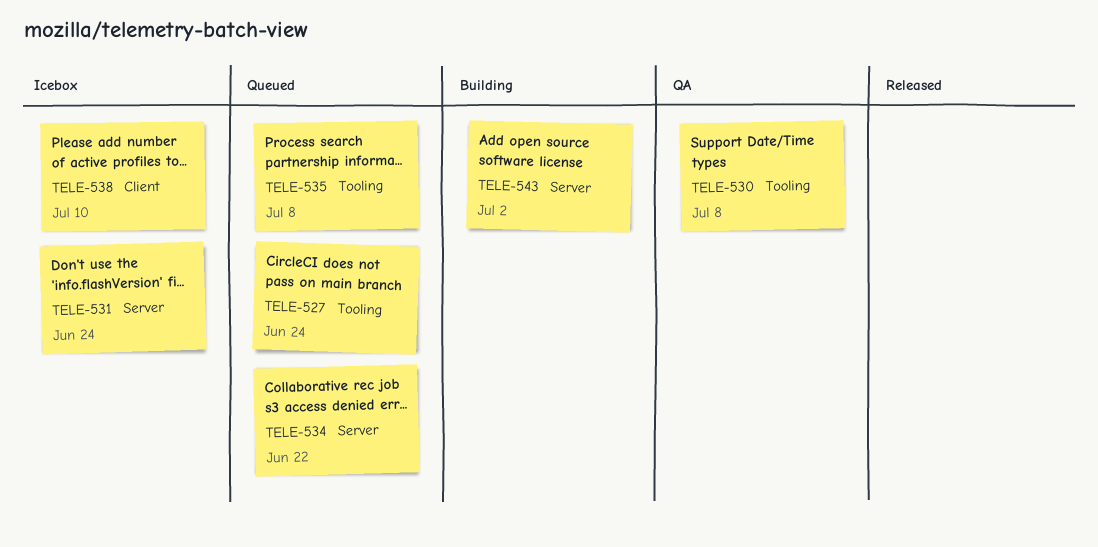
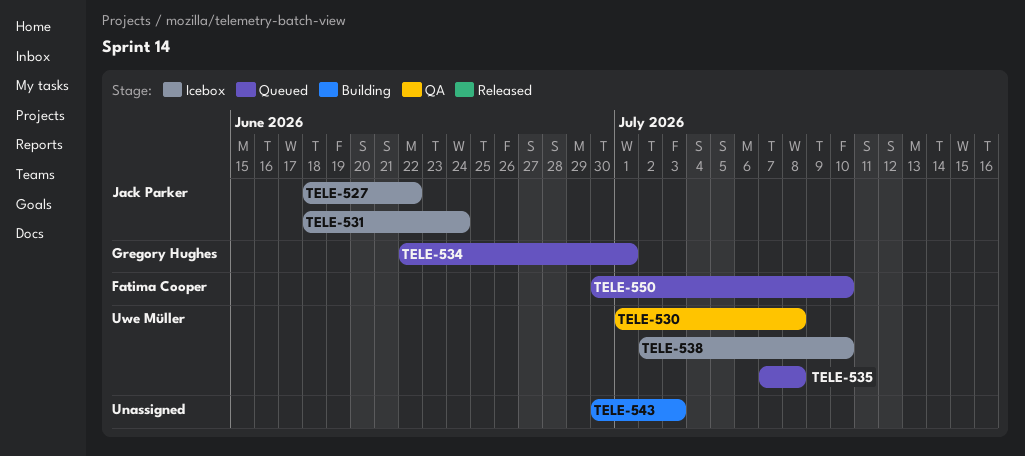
TELE-527, status: Queued -> Icebox
TELE-527, due: Jun 24 -> Jun 22
TELE-534, due: Jun 22 -> Jul 1
TELE-543, due: Jul 2 -> Jul 3
TELE-550: none -> present

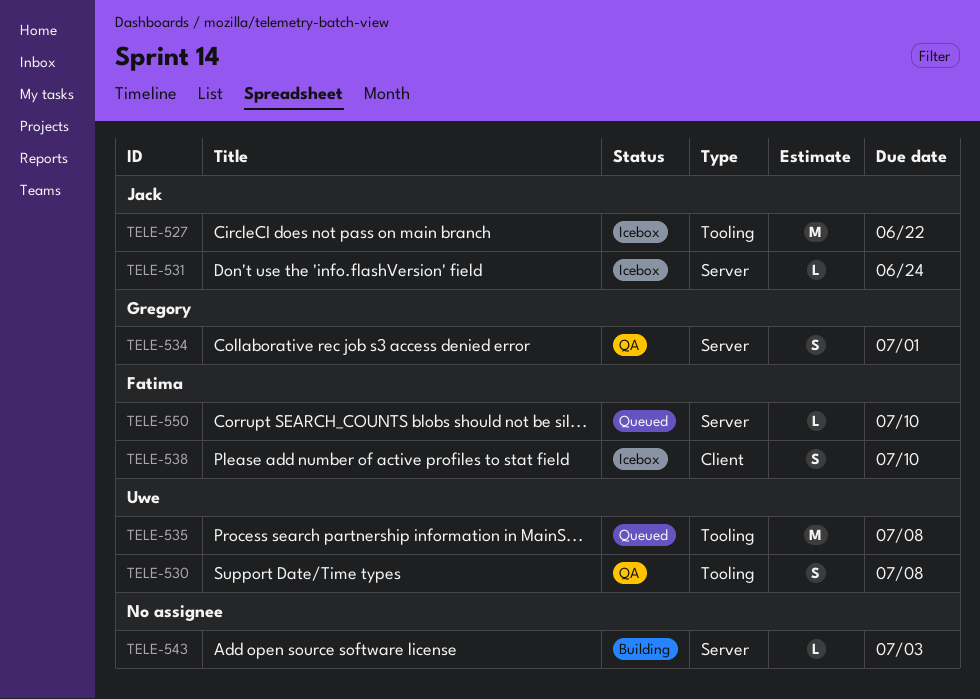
TELE-534, status: Queued -> QA
TELE-538, owner: Uwe Müller -> Fatima Cooper

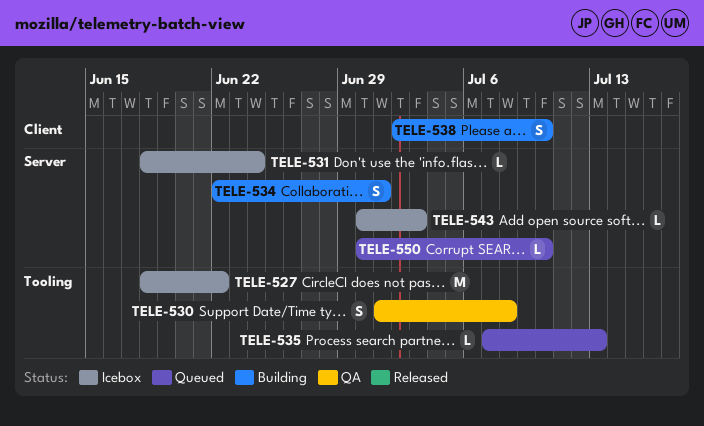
TELE-534, status: QA -> Building
TELE-535, estimate: M -> L
TELE-535, due: Jul 8 -> Jul 13
TELE-538, status: Icebox -> Building
TELE-543, status: Building -> Icebox

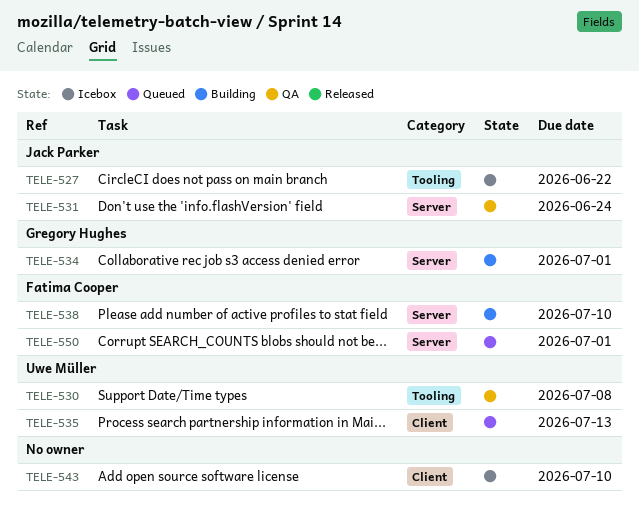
TELE-531, status: Icebox -> QA
TELE-535, label: Tooling -> Client
TELE-538, label: Client -> Server
TELE-543, label: Server -> Client
TELE-543, due: Jul 3 -> Jul 10
TELE-550, due: Jul 10 -> Jul 1

